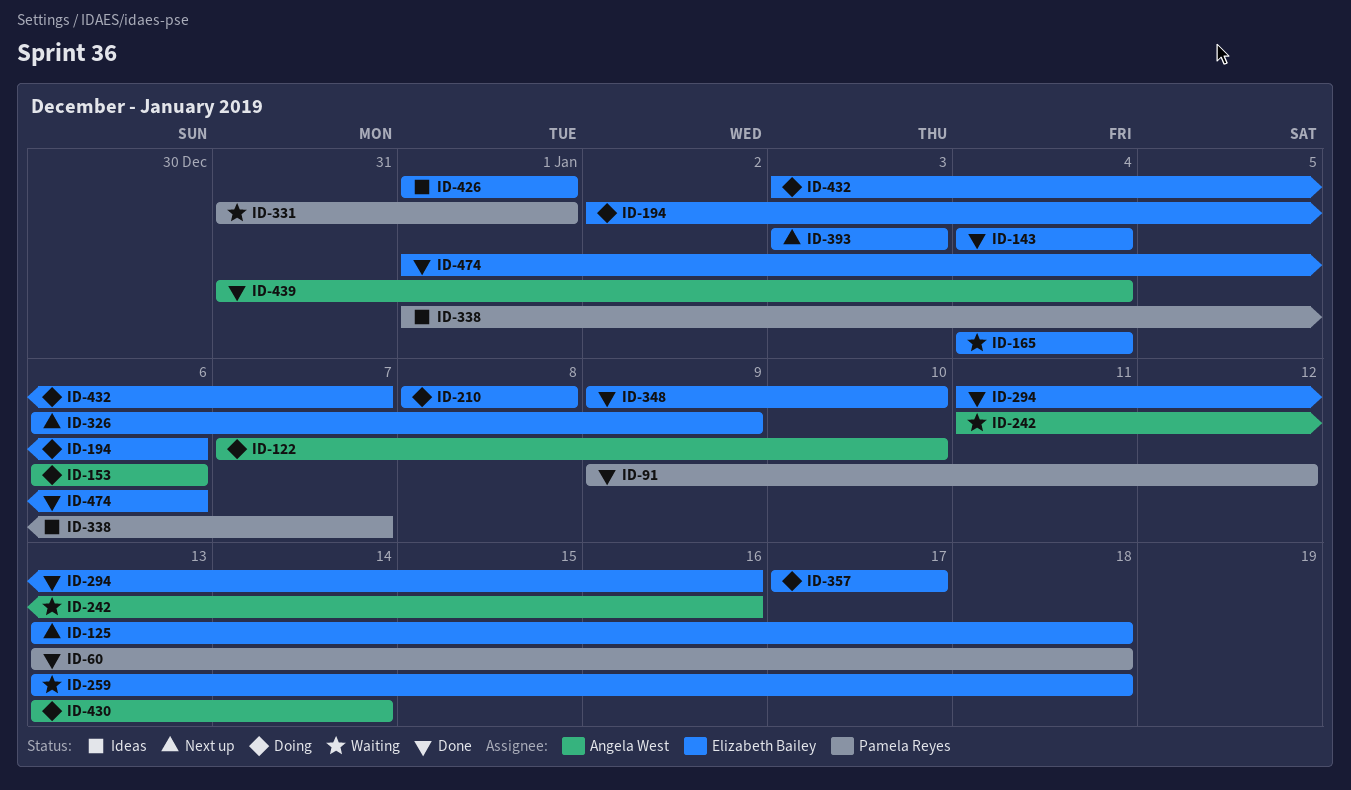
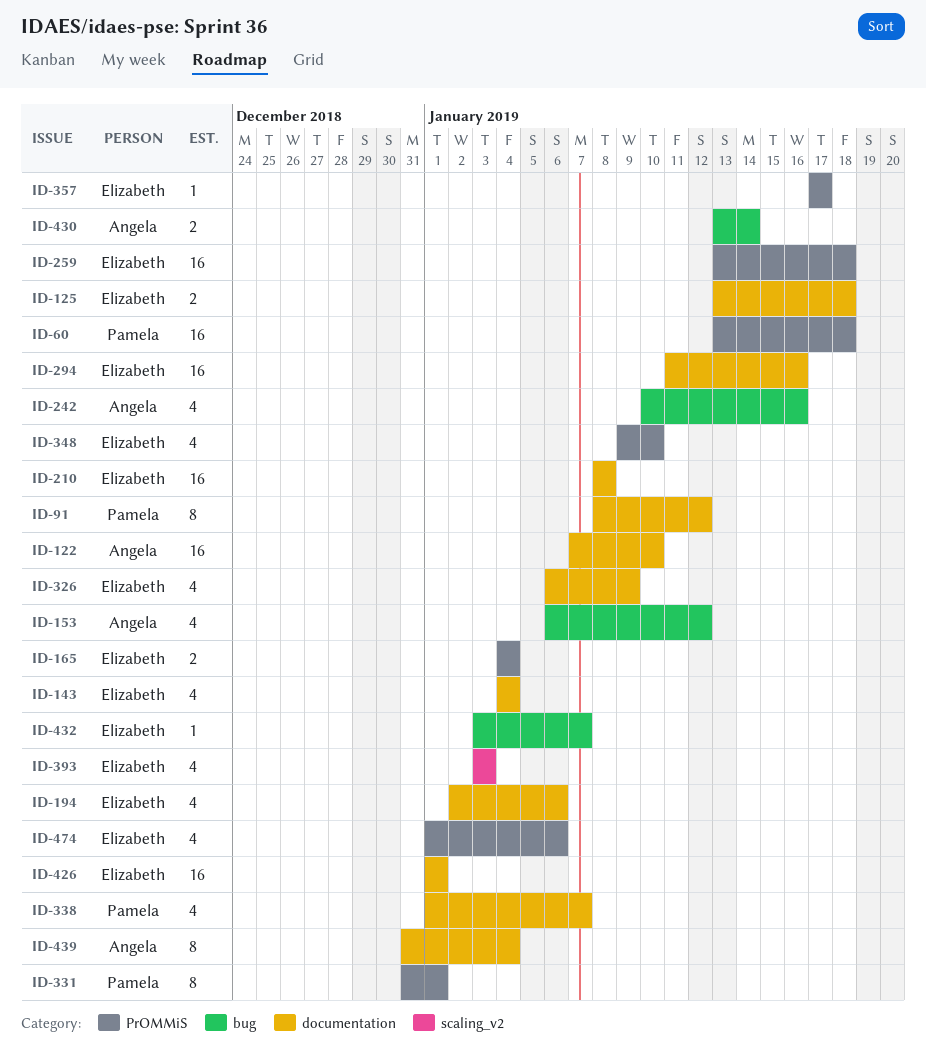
ID-91, start: Jan 9 -> Jan 8
ID-153, due: Jan 6 -> Jan 12
ID-242, start: Jan 11 -> Jan 10

